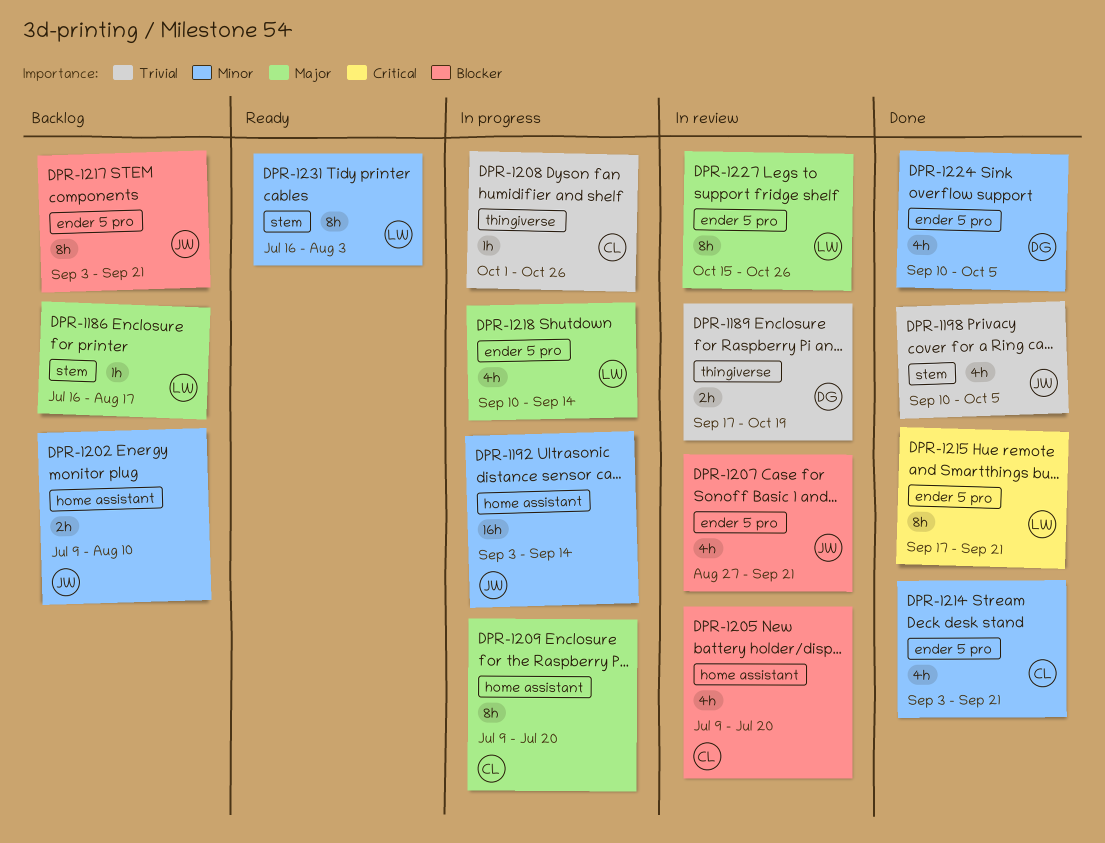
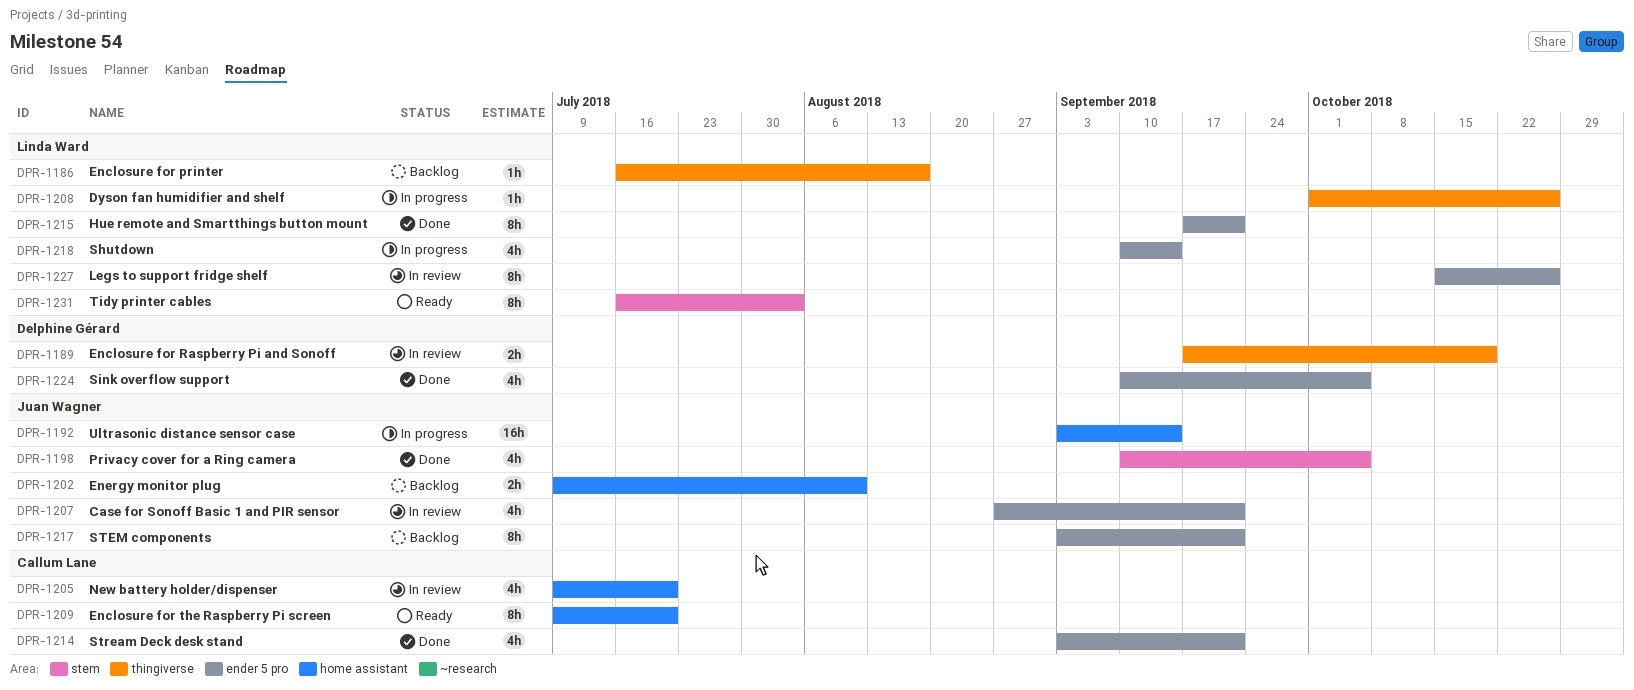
DPR-1186, label: stem -> thingiverse
DPR-1208, owner: Callum Lane -> Linda Ward
DPR-1209, status: In progress -> Ready

